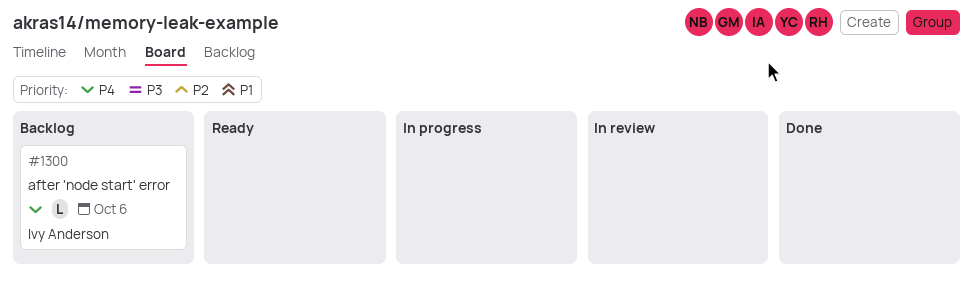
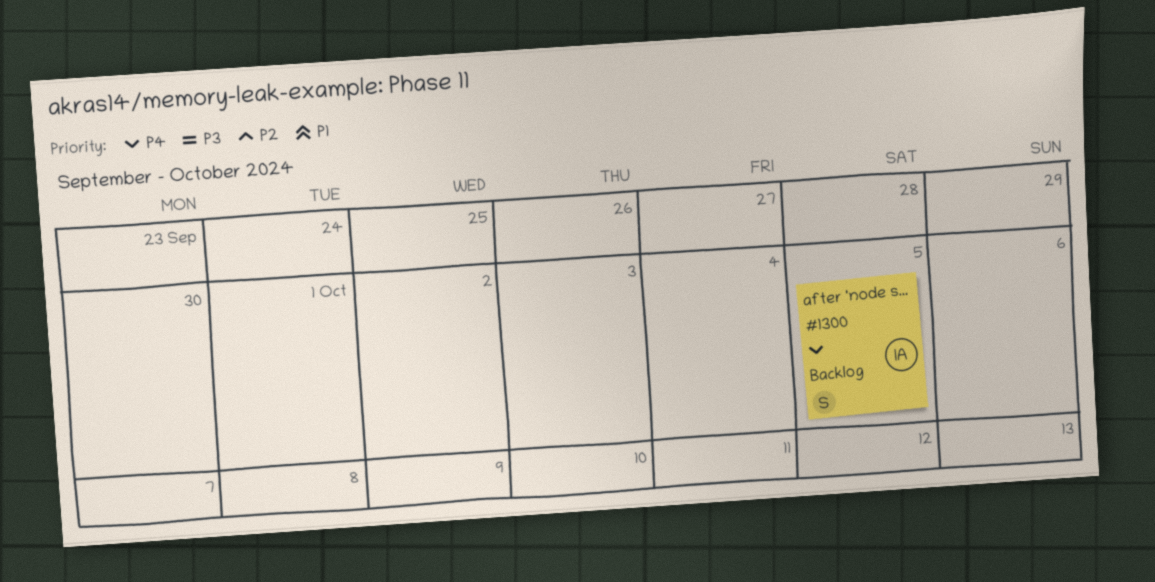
#1300, estimate: L -> S
#1300, due: Oct 6 -> Oct 5

